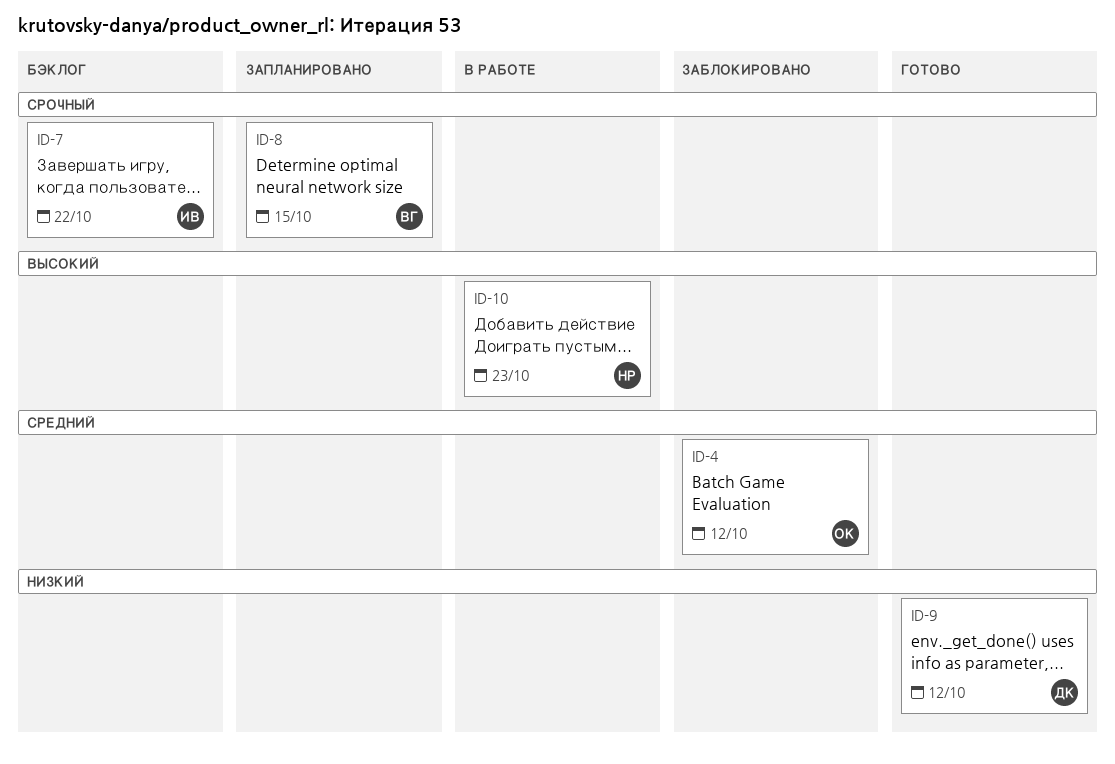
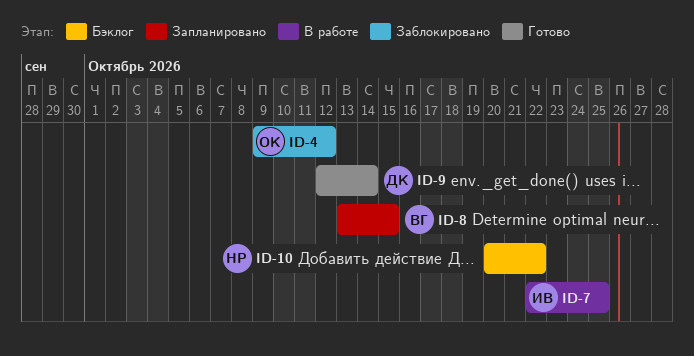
ID-7, status: Бэклог -> В работе
ID-7, due: Oct 22 -> Oct 25
ID-9, due: Oct 12 -> Oct 14
ID-10, status: В работе -> Бэклог
ID-10, due: Oct 23 -> Oct 22

